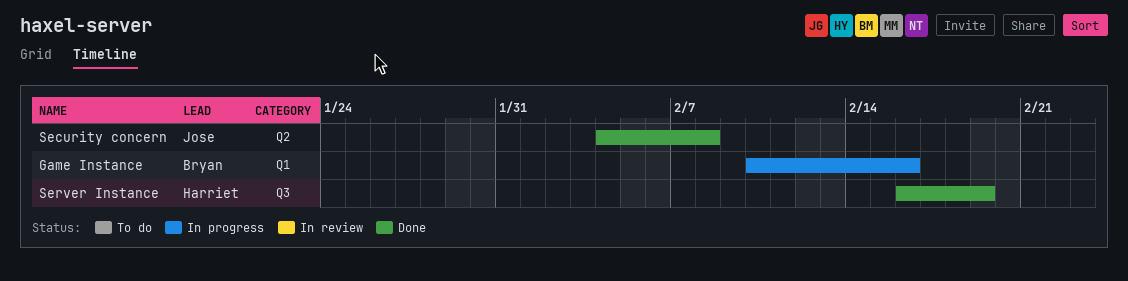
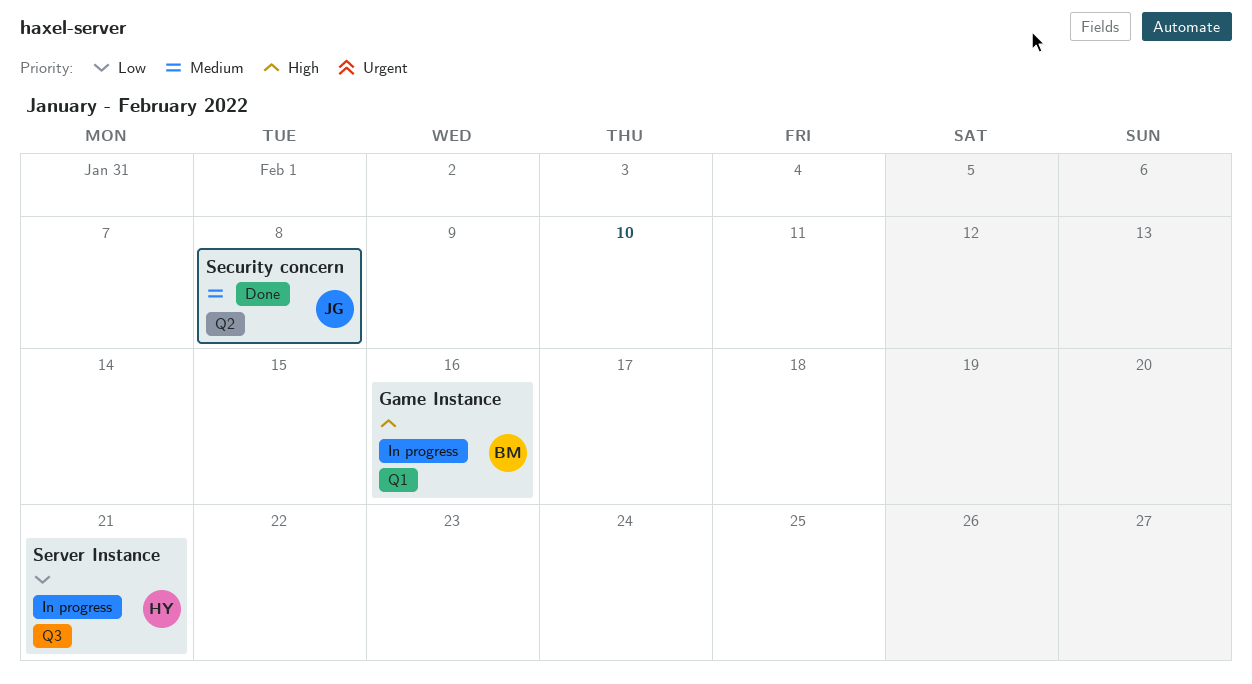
Server Instance, status: Done -> In progress
Server Instance, due: Feb 19 -> Feb 21

